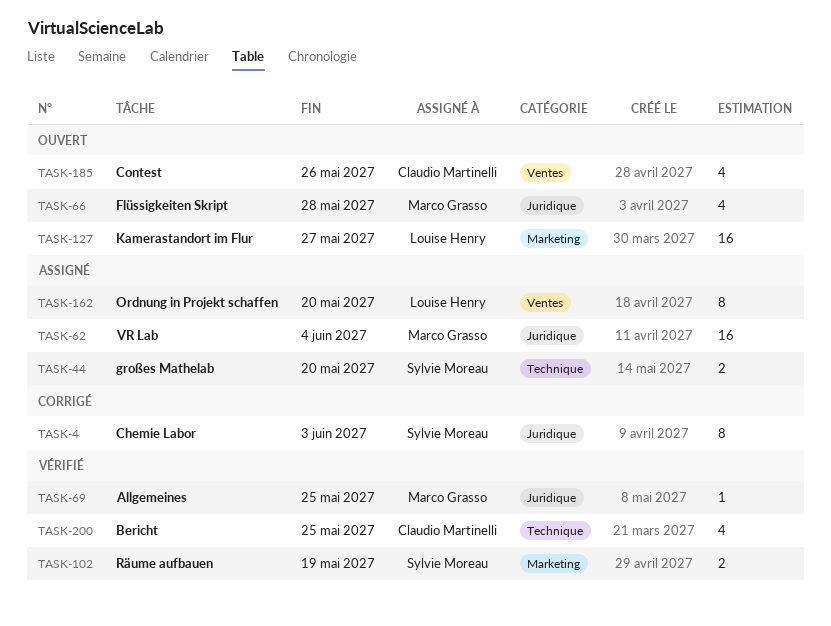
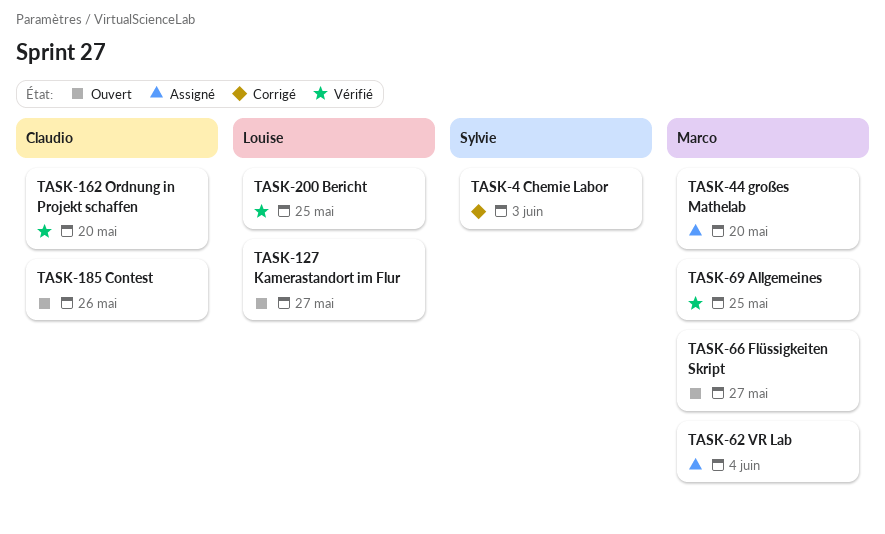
TASK-44, owner: Sylvie Moreau -> Marco Grasso
TASK-66, due: May 28 -> May 27
TASK-102: present -> none
TASK-162, status: Assigné -> Vérifié
TASK-162, owner: Louise Henry -> Claudio Martinelli
TASK-200, owner: Claudio Martinelli -> Louise Henry

